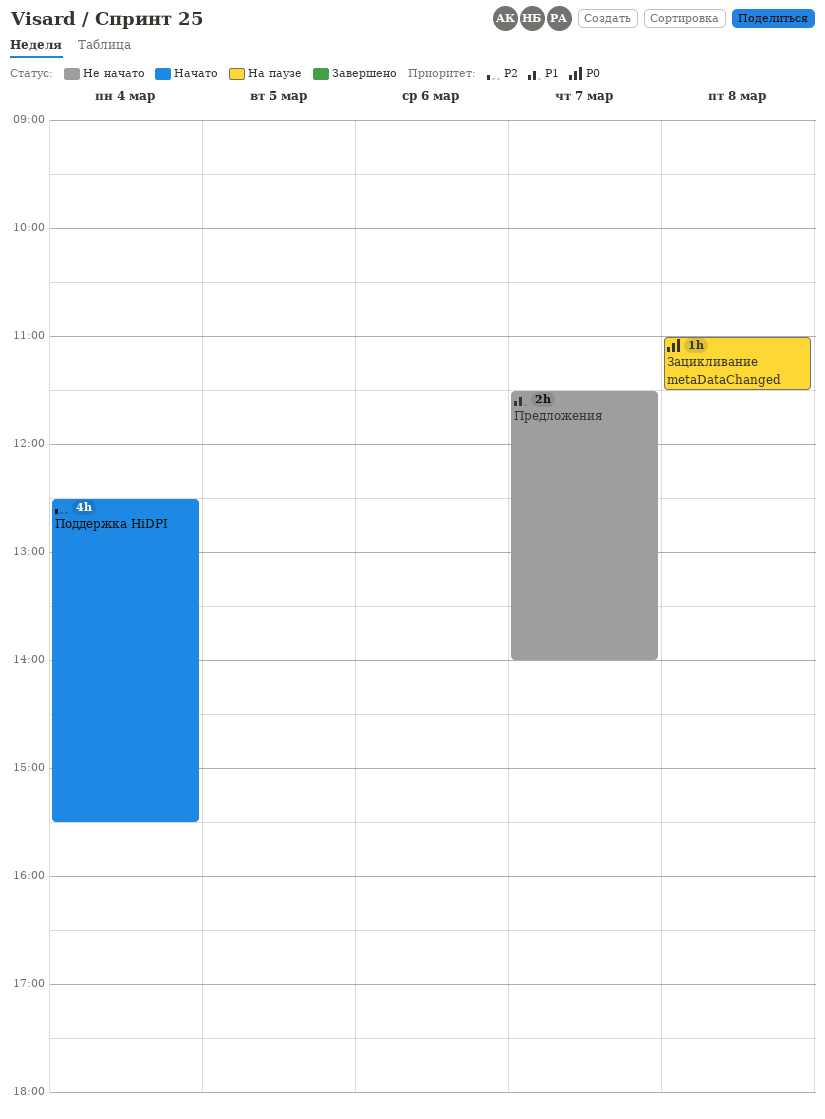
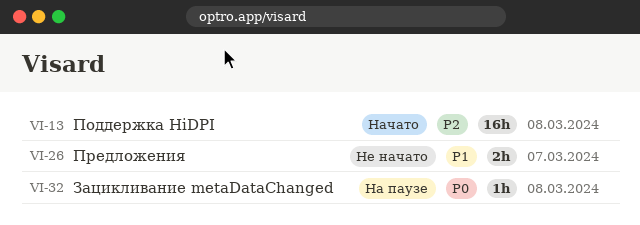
Поддержка HiDPI, estimate: 4h -> 16h
Поддержка HiDPI, day: Mar 4 -> Mar 8

